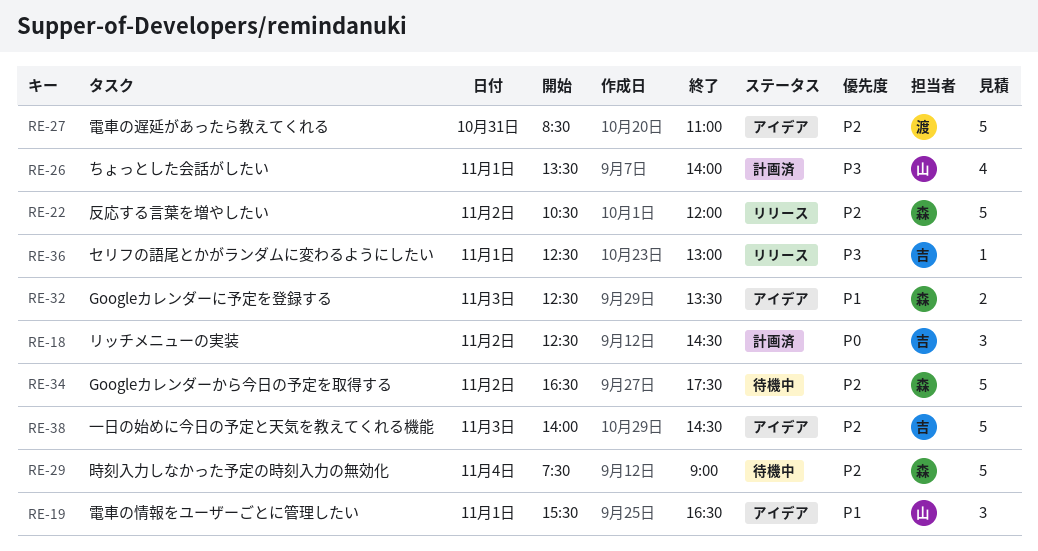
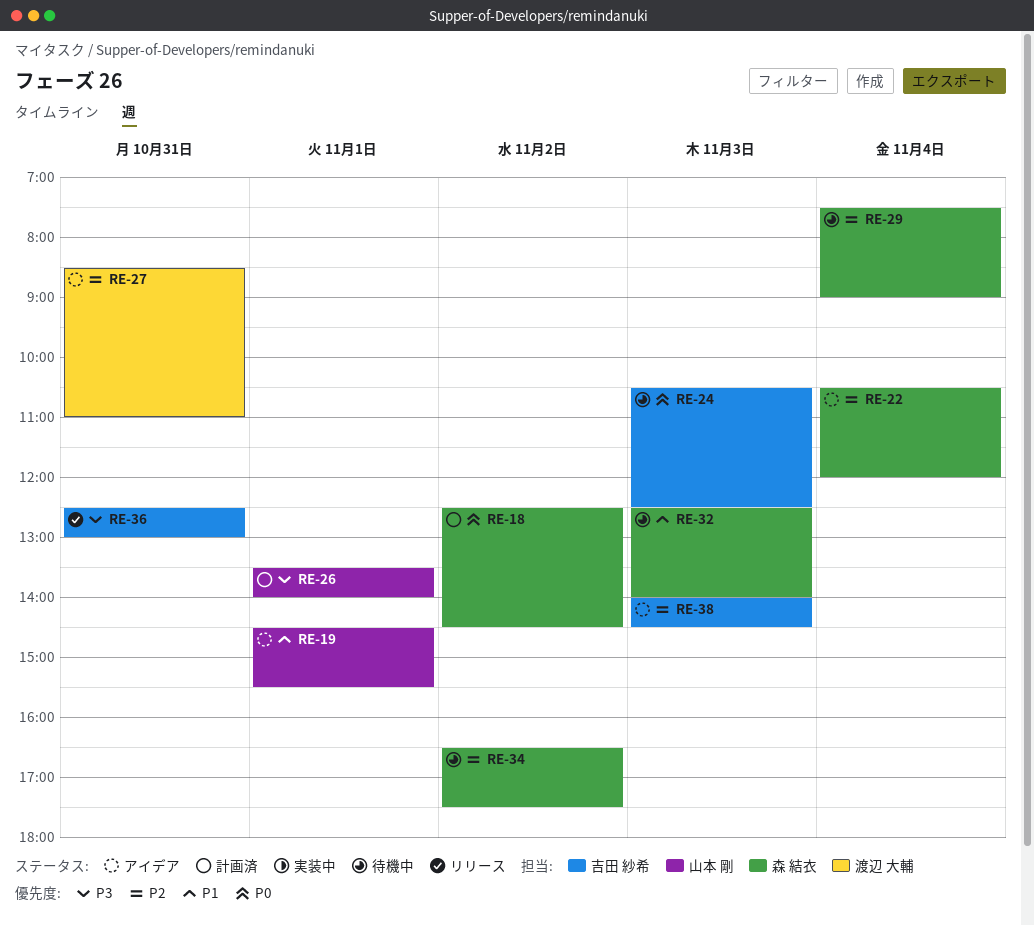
RE-18, owner: 吉田 紗希 -> 森 結衣
RE-19, begins: 15:30 -> 14:30
RE-19, ends: 16:30 -> 15:30
RE-22, status: リリース -> アイデア
RE-22, day: Nov 2 -> Nov 4
RE-24: none -> present
RE-32, status: アイデア -> 待機中
RE-32, ends: 13:30 -> 14:00
RE-36, day: Nov 1 -> Oct 31

